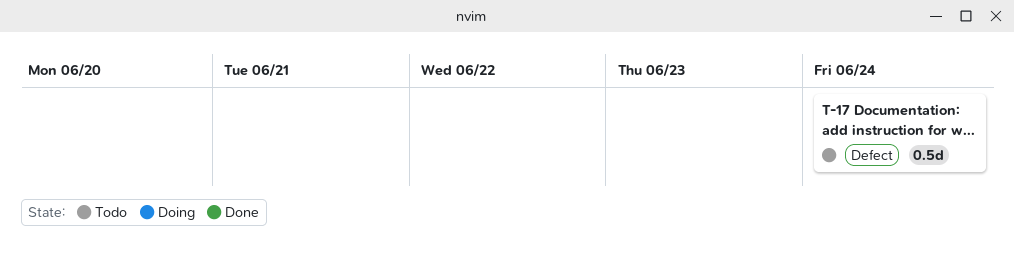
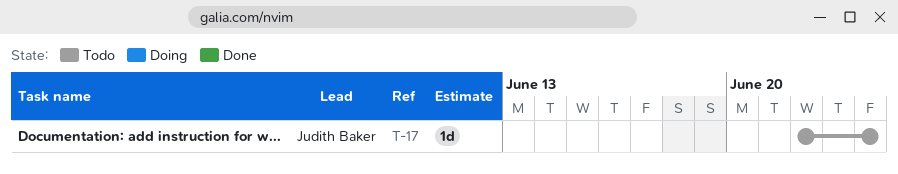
T-17, estimate: 0.5d -> 1d

